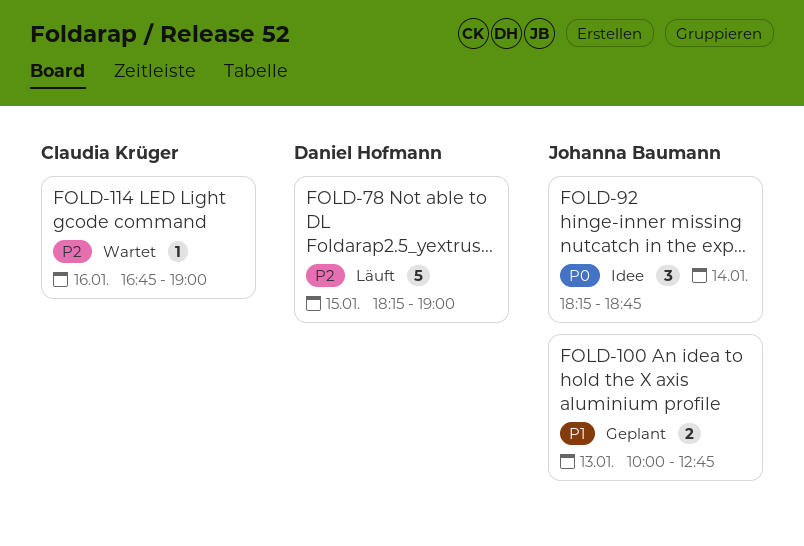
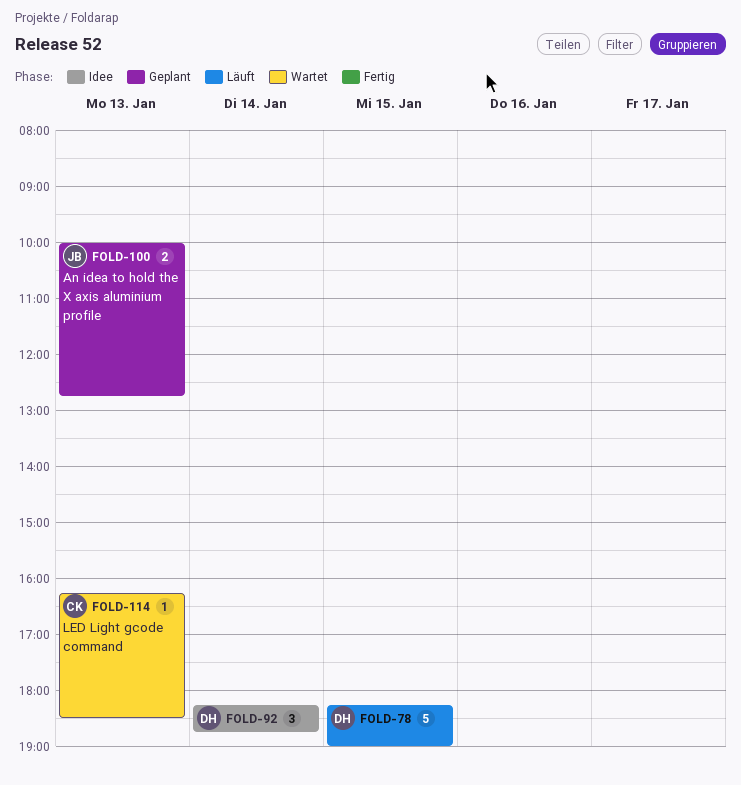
FOLD-92, owner: Johanna Baumann -> Daniel Hofmann
FOLD-114, day: Jan 16 -> Jan 13
FOLD-114, begins: 16:45 -> 16:15
FOLD-114, ends: 19:00 -> 18:30

